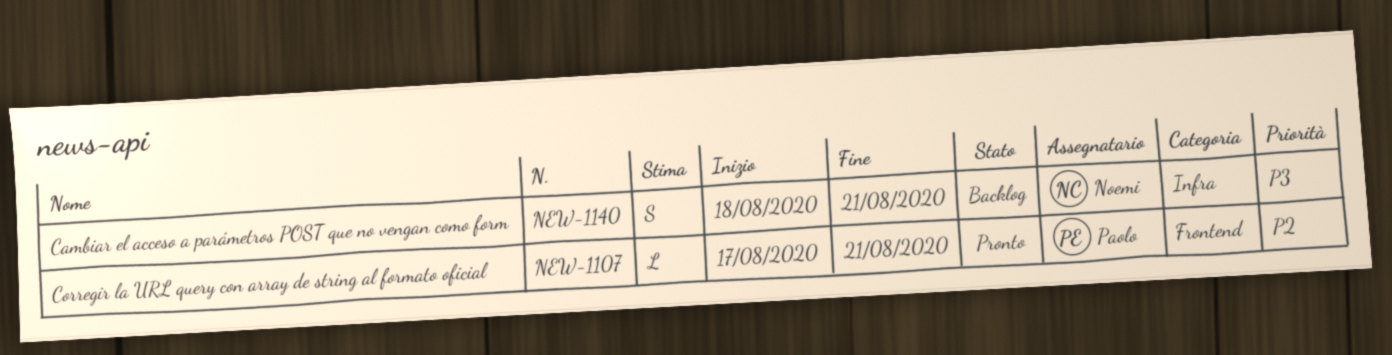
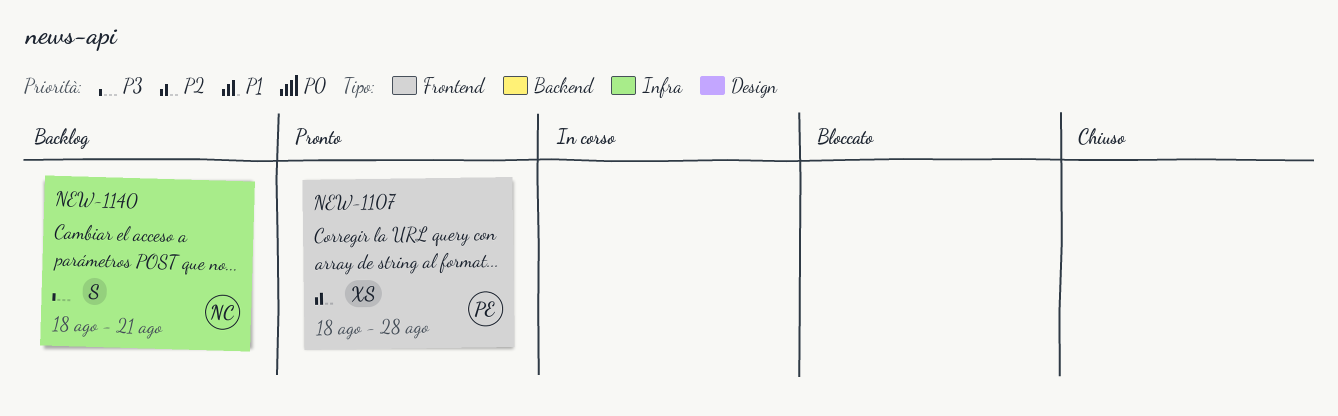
NEW-1107, estimate: L -> XS
NEW-1107, start: Aug 17 -> Aug 18
NEW-1107, due: Aug 21 -> Aug 28

